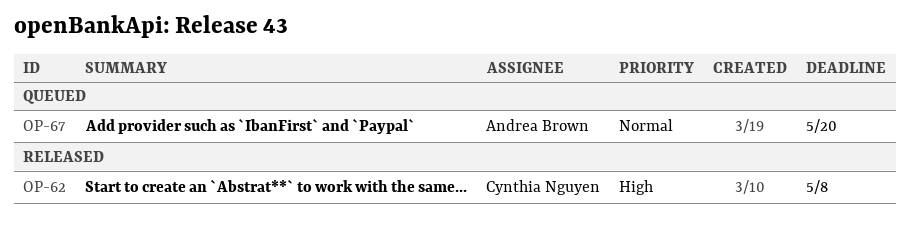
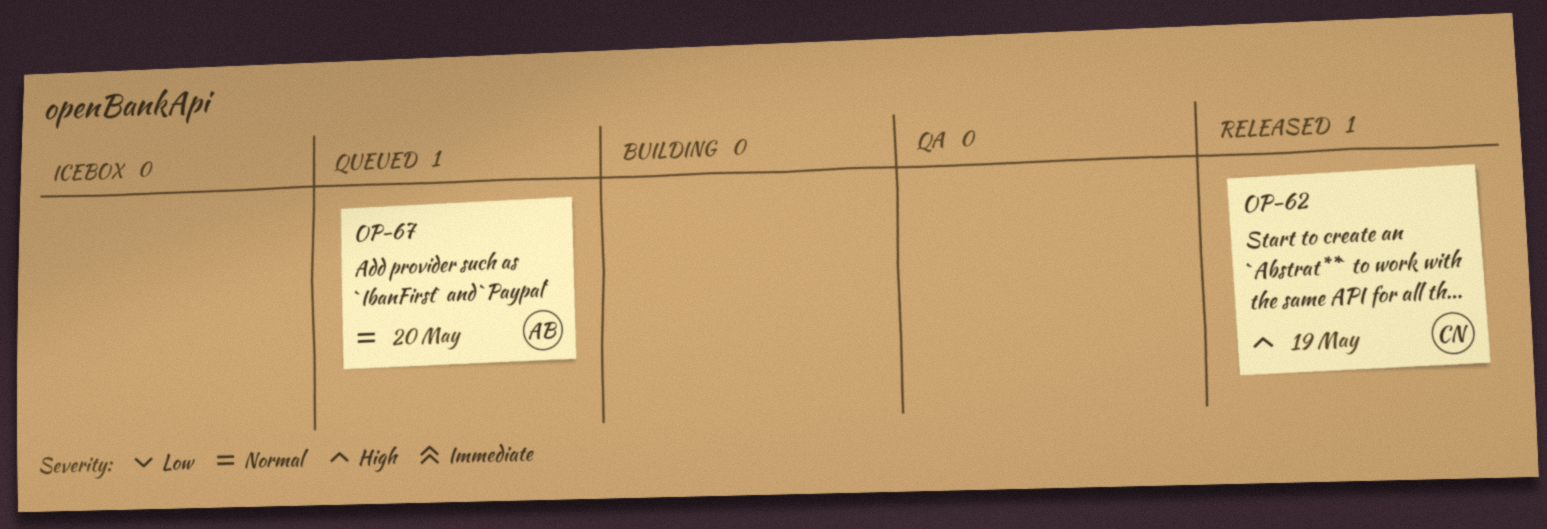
OP-62, due: May 8 -> May 19

